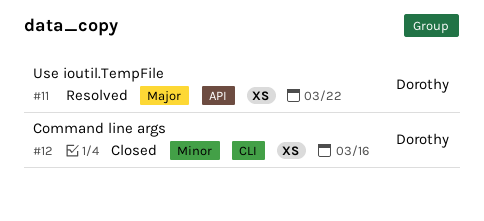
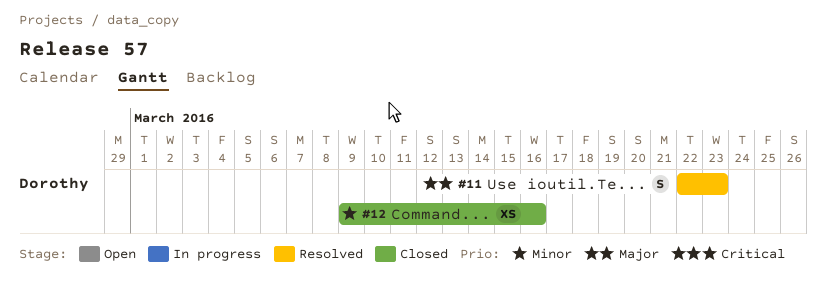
#11, estimate: XS -> S
#11, due: Mar 22 -> Mar 23

